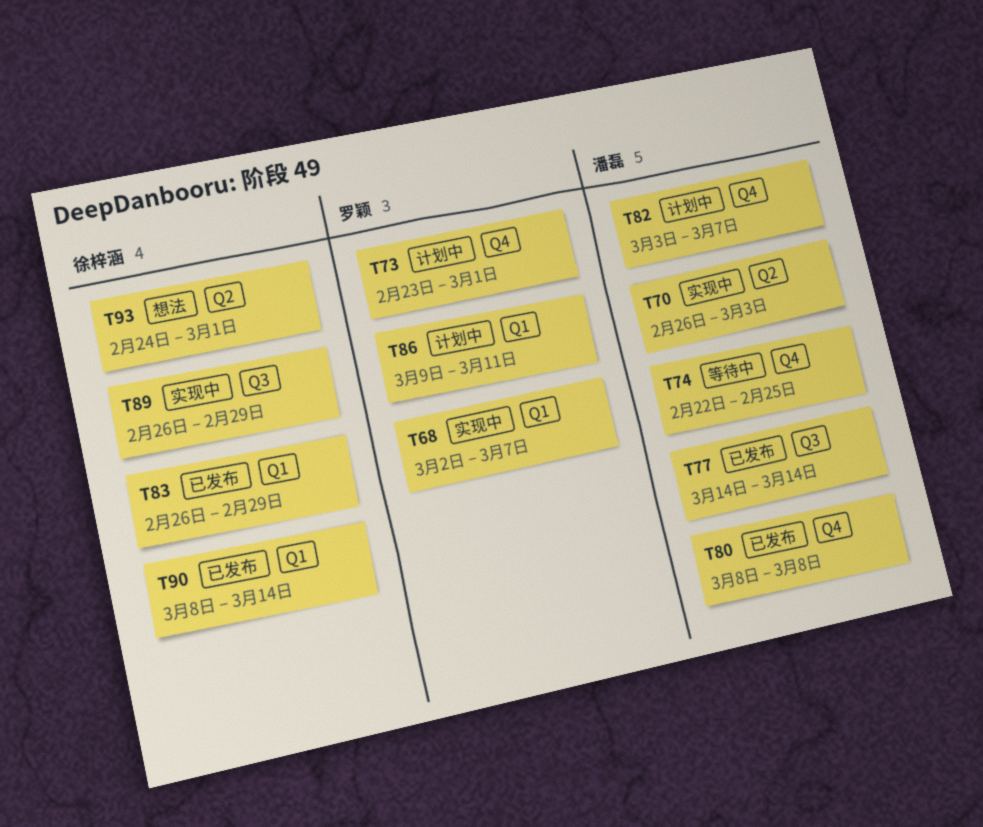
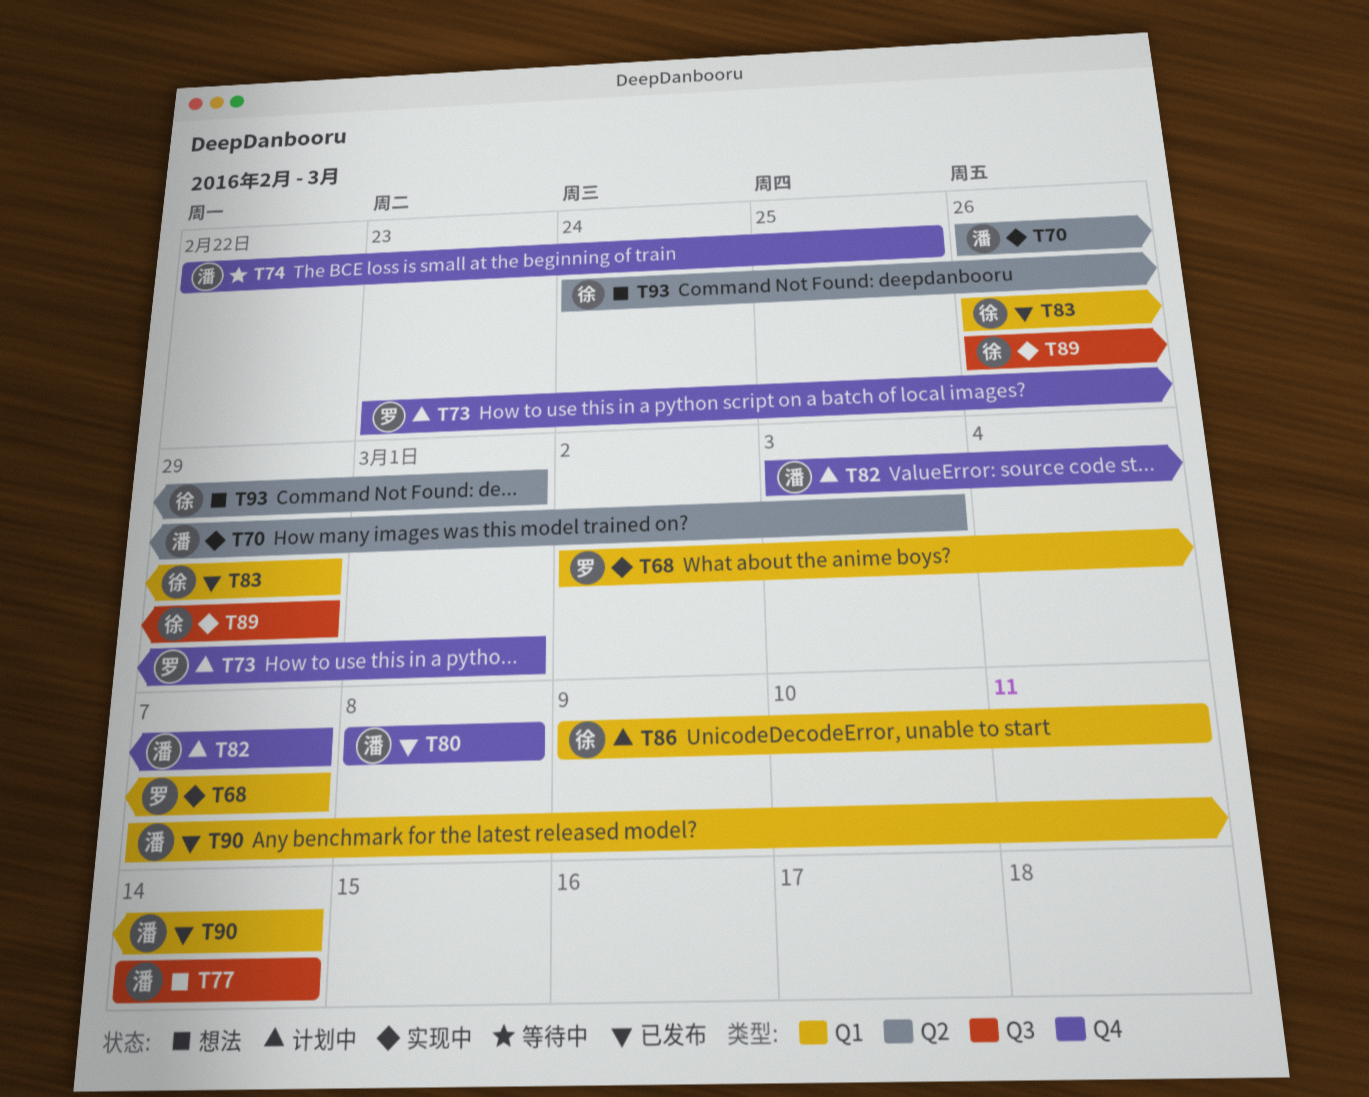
T77, status: 已发布 -> 想法
T86, owner: 罗颖 -> 徐梓涵
T90, owner: 徐梓涵 -> 潘磊
T90, start: Mar 8 -> Mar 7

